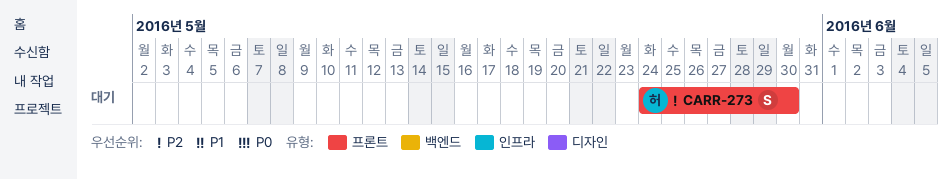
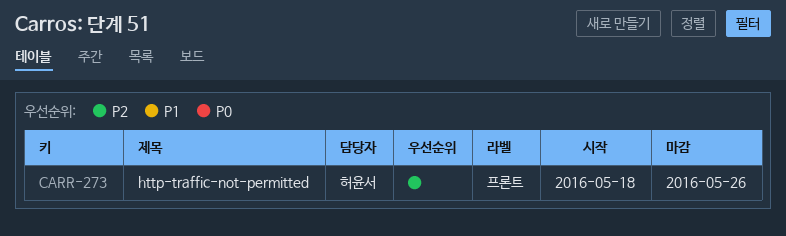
CARR-273, start: May 24 -> May 18
CARR-273, due: May 30 -> May 26

